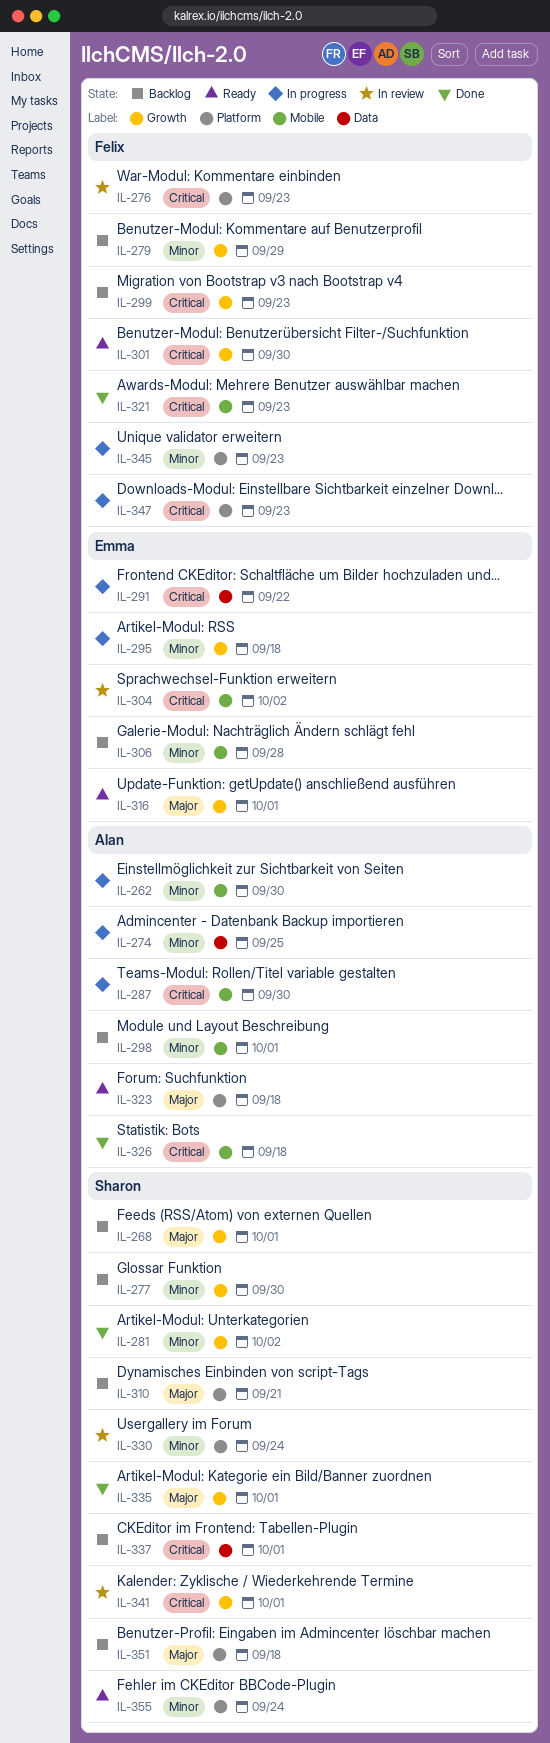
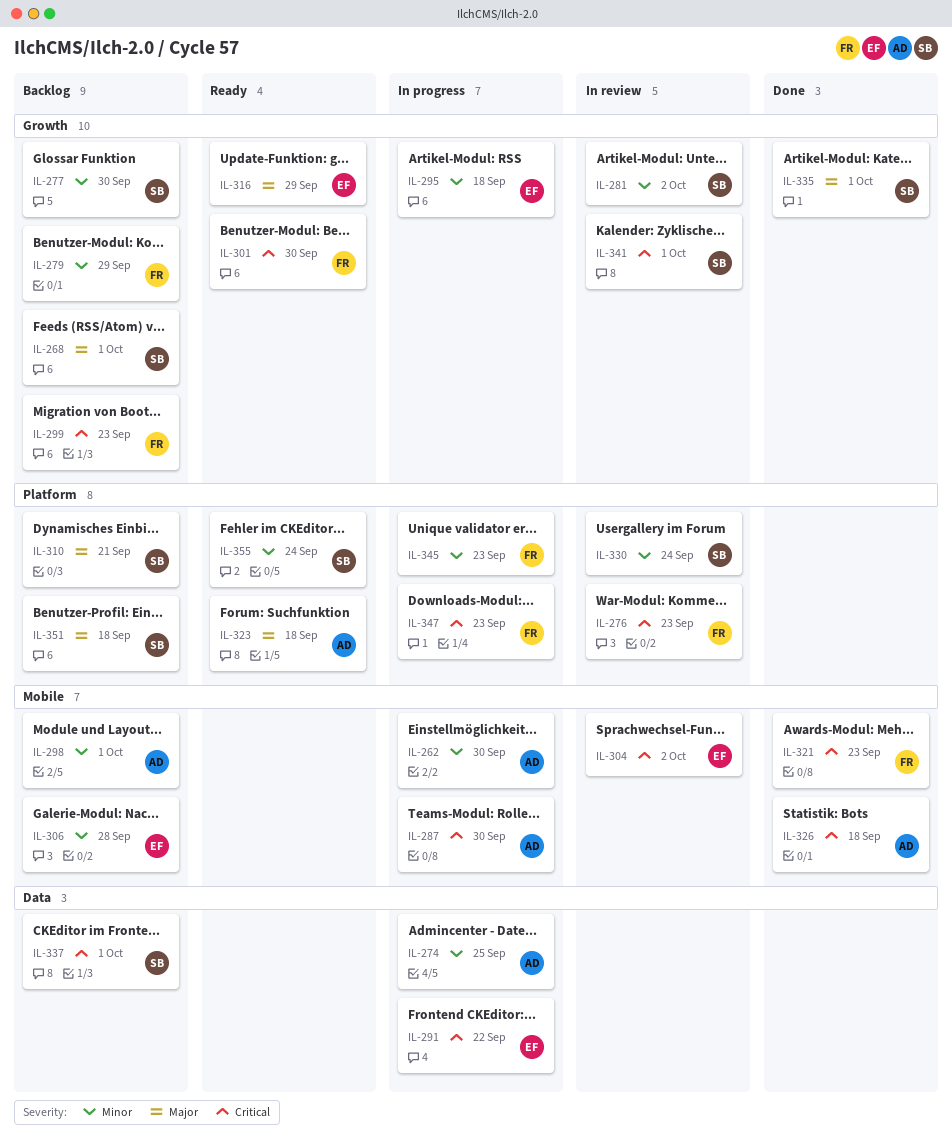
IL-281, status: Done -> In review
IL-316, due: Oct 1 -> Sep 29

